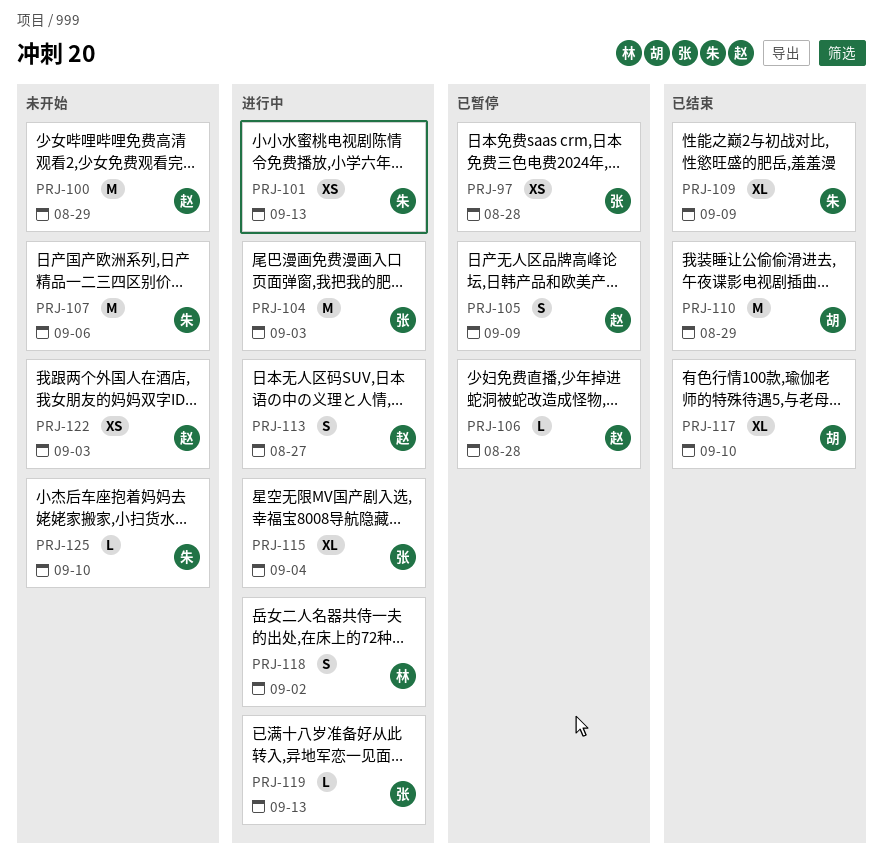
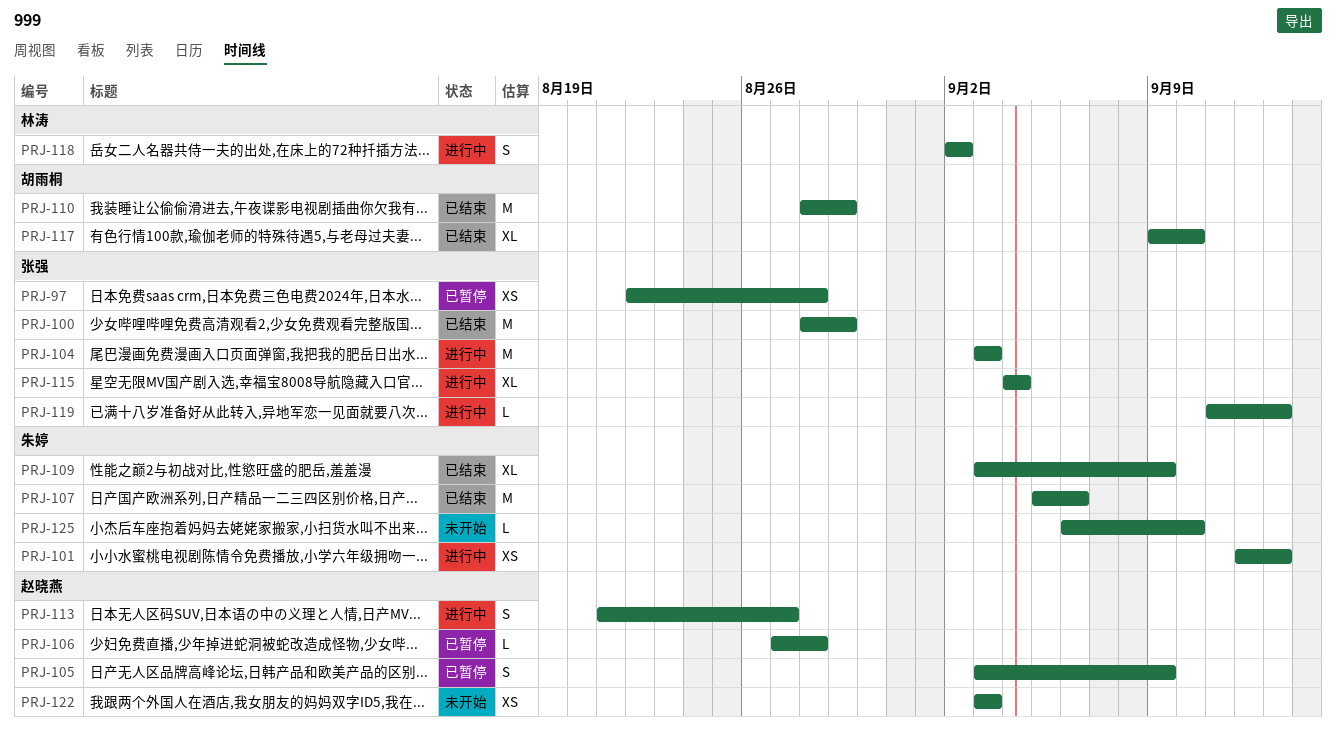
PRJ-100, status: 未开始 -> 已结束
PRJ-100, owner: 赵晓燕 -> 张强
PRJ-107, status: 未开始 -> 已结束

